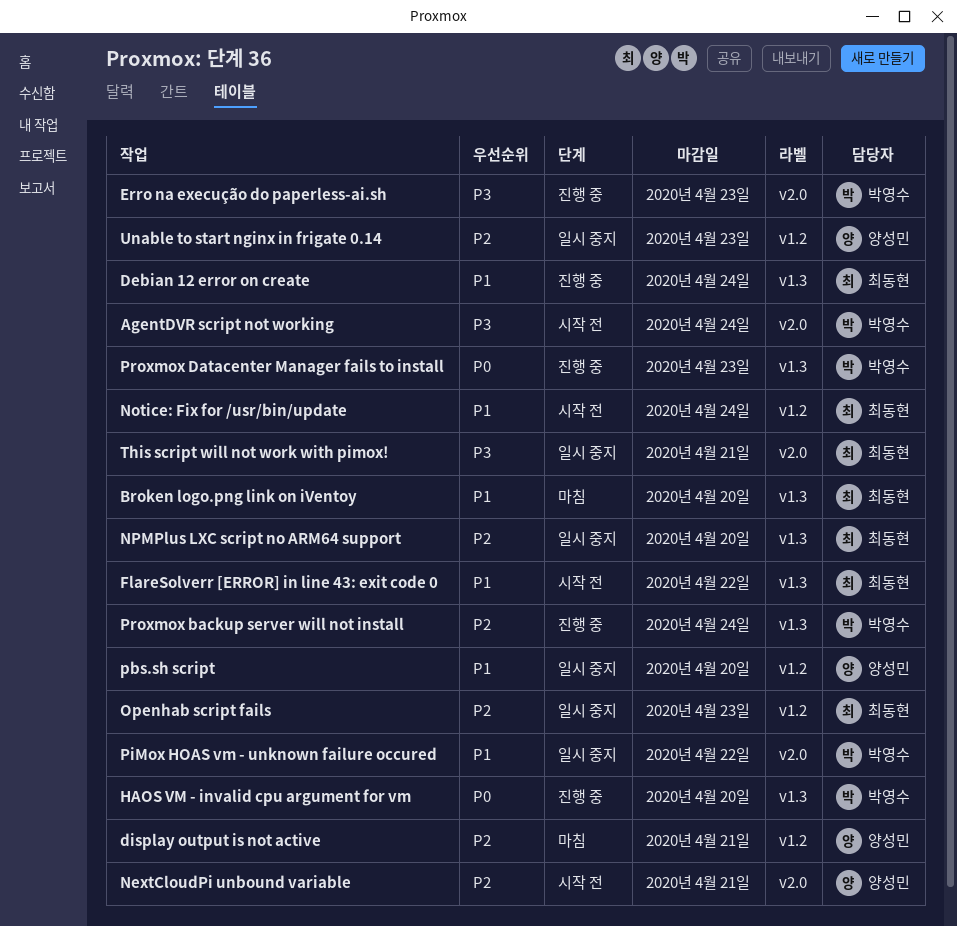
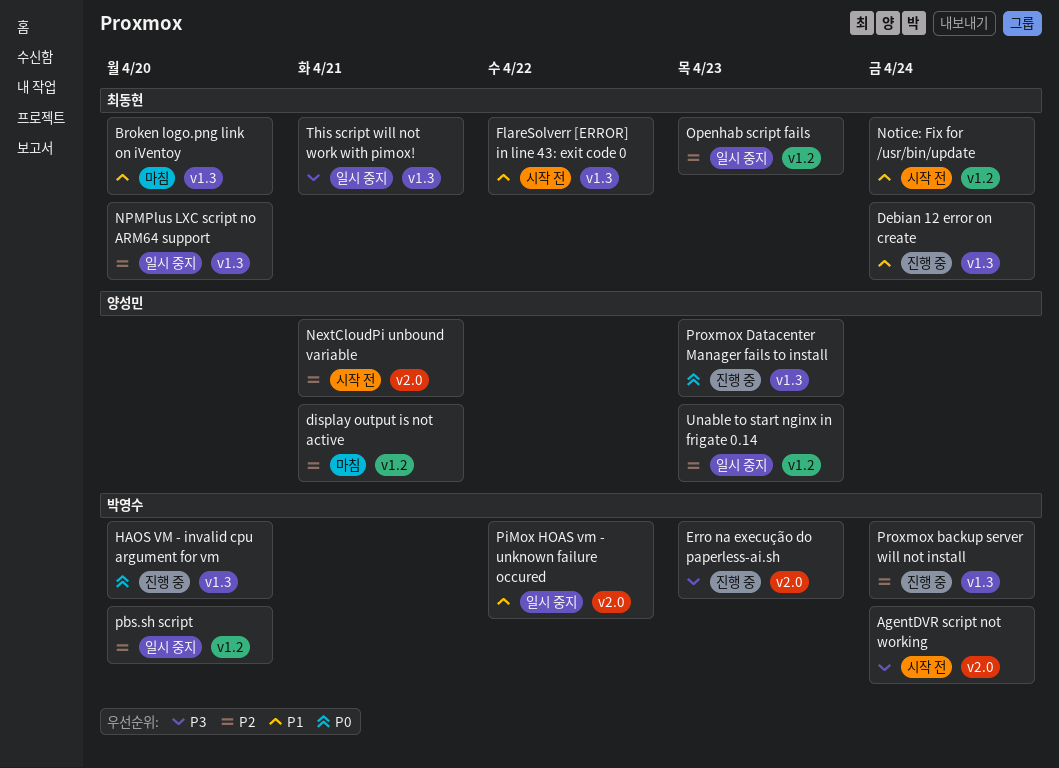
pbs.sh script, owner: 양성민 -> 박영수
pbs.sh script, priority: P1 -> P2
Proxmox Datacenter Manager fails to install, owner: 박영수 -> 양성민
This script will not work with pimox!, label: v2.0 -> v1.3

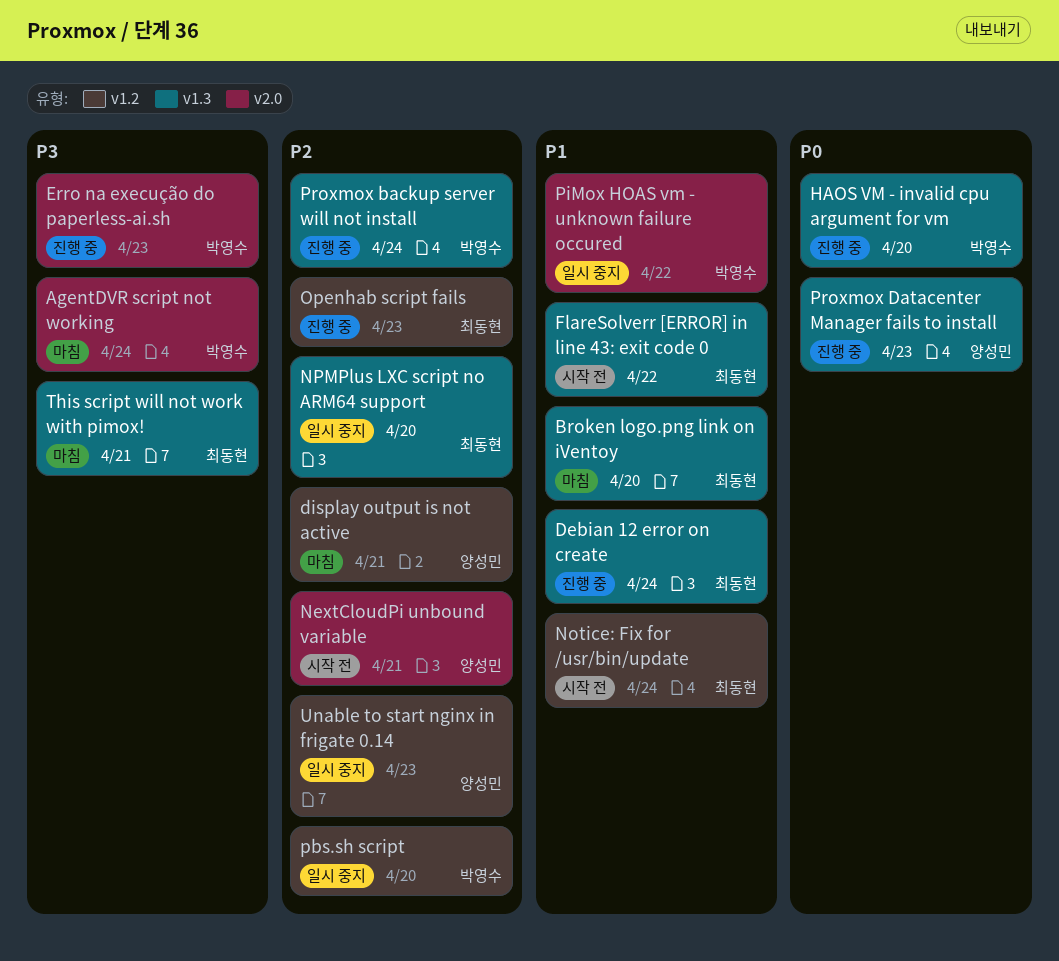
AgentDVR script not working, status: 시작 전 -> 마침
Openhab script fails, status: 일시 중지 -> 진행 중
This script will not work with pimox!, status: 일시 중지 -> 마침

